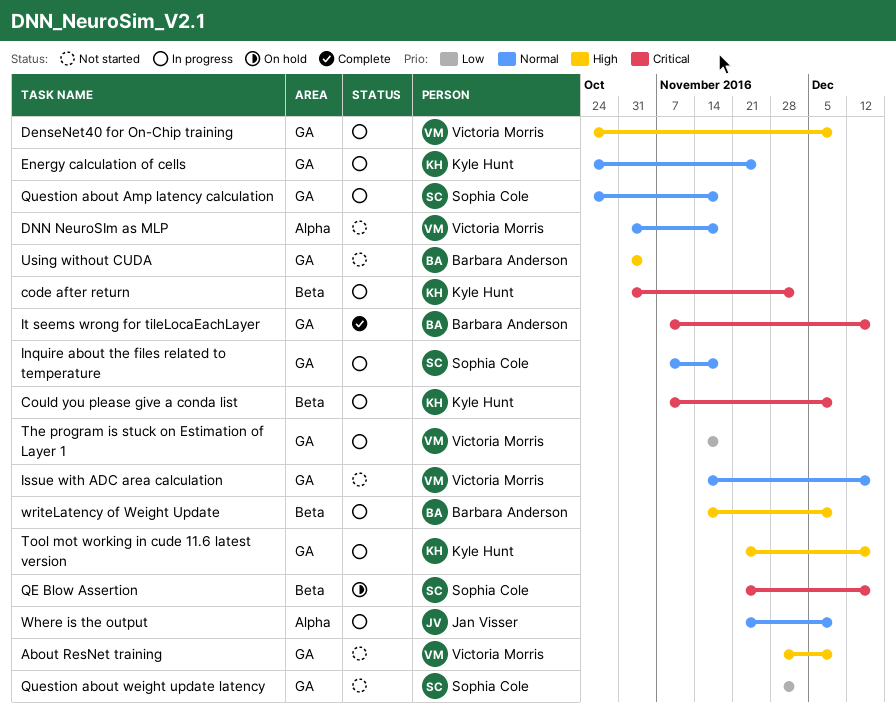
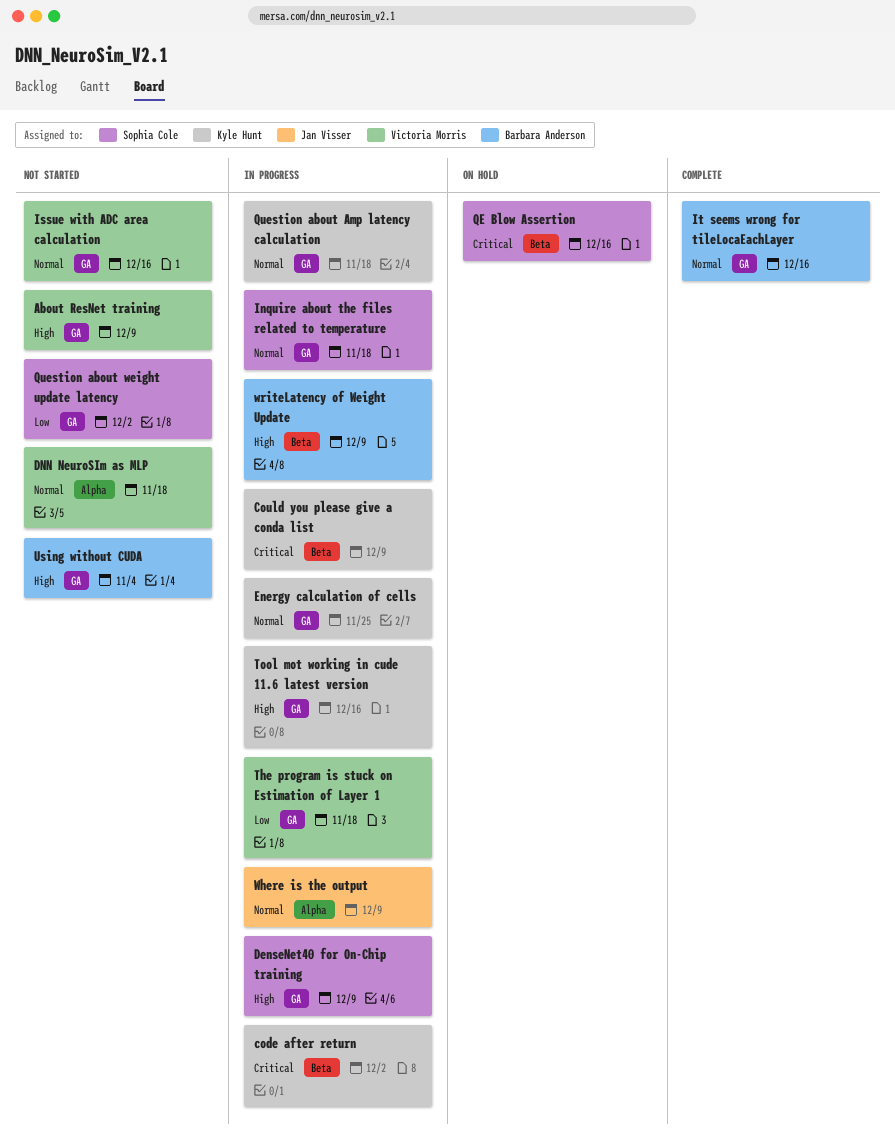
DenseNet40 for On-Chip training, owner: Victoria Morris -> Sophia Cole
It seems wrong for tileLocaEachLayer, priority: Critical -> Normal
Question about Amp latency calculation, owner: Sophia Cole -> Kyle Hunt

